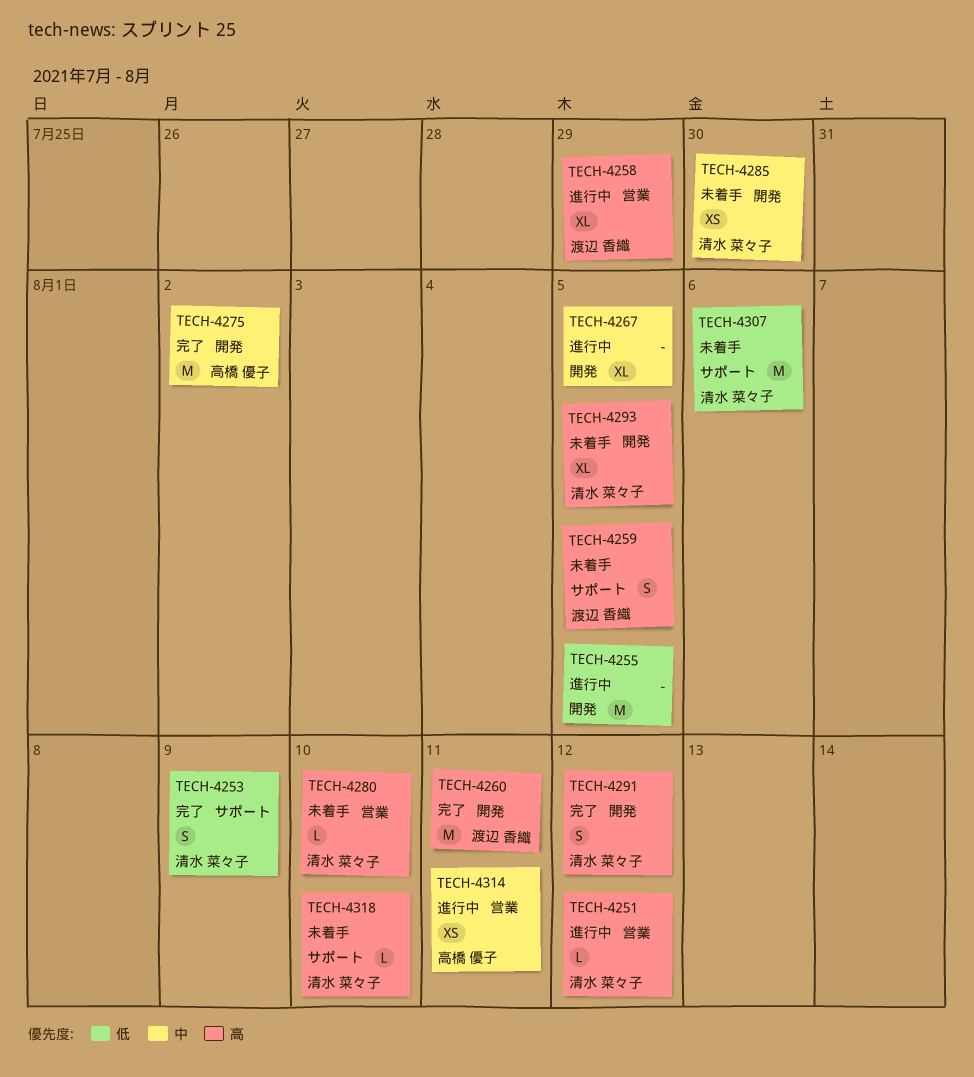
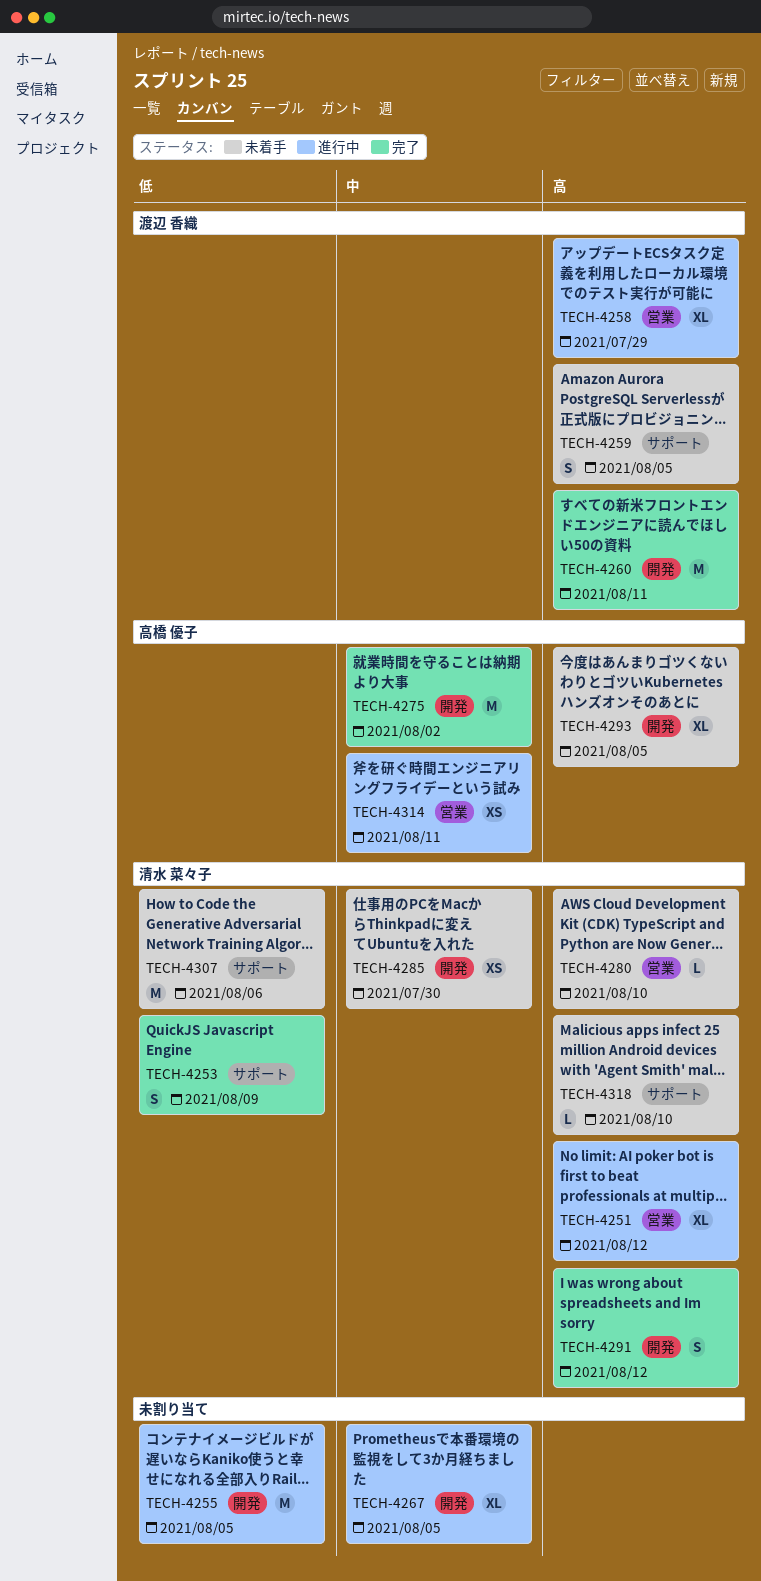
TECH-4251, estimate: L -> XL
TECH-4293, owner: 清水 菜々子 -> 高橋 優子

